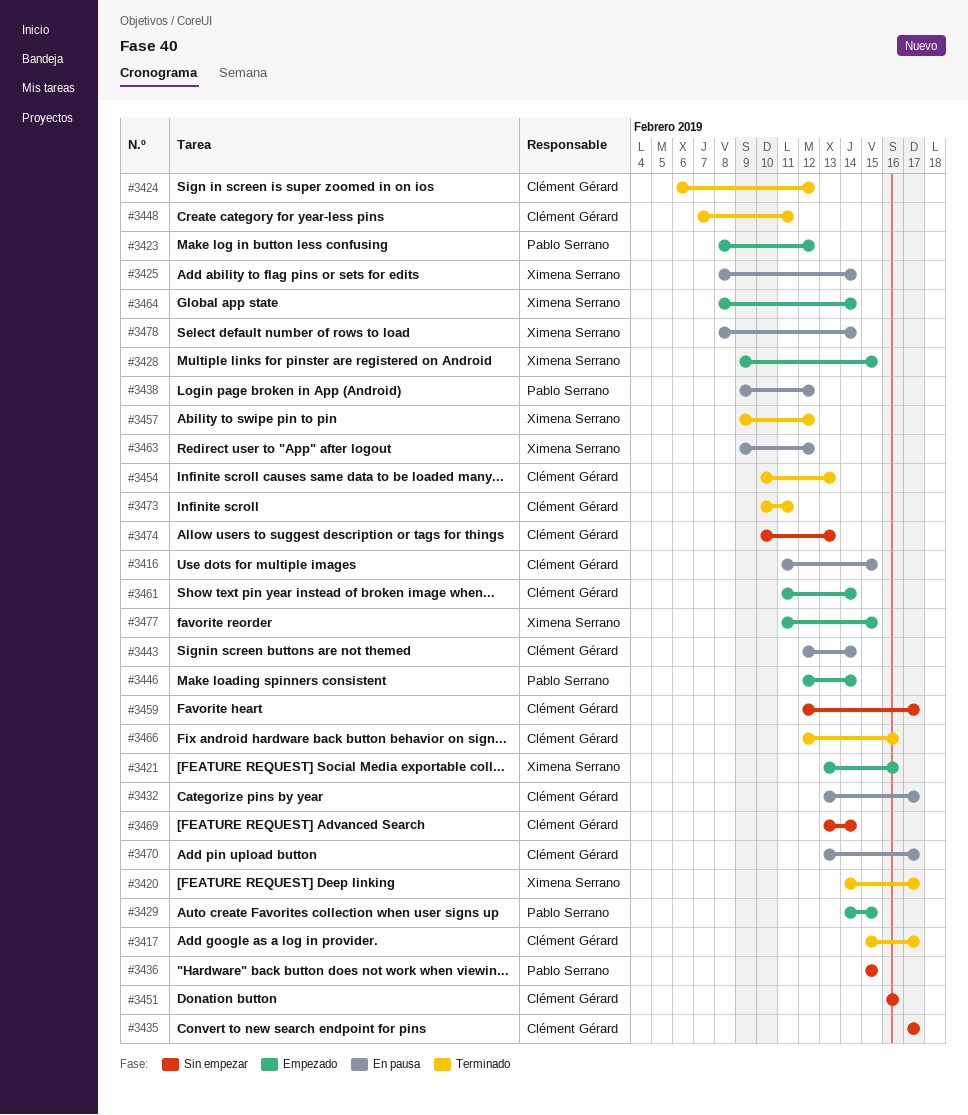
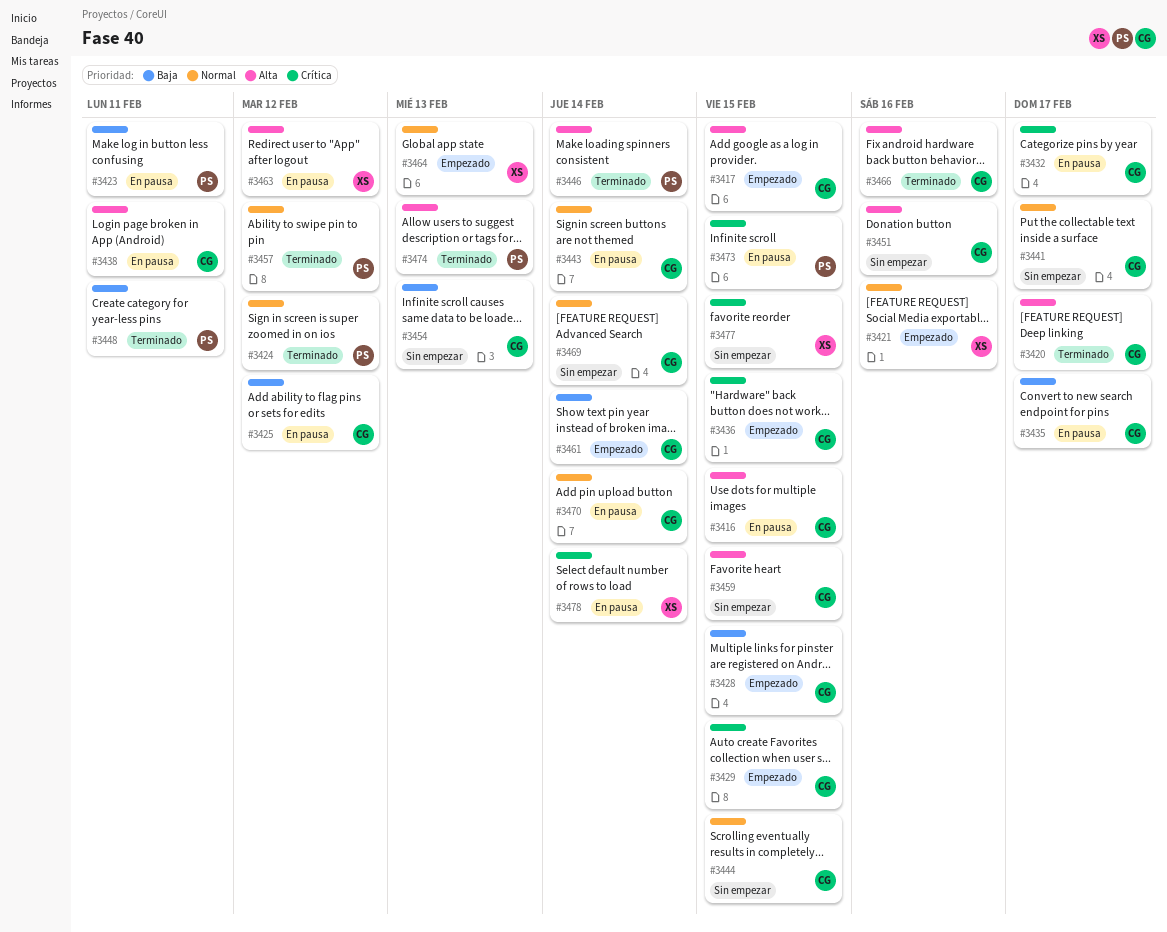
#3417, status: Terminado -> Empezado
#3417, due: Feb 17 -> Feb 15
#3420, owner: Ximena Serrano -> Clément Gérard
#3423, status: Empezado -> En pausa
#3423, due: Feb 12 -> Feb 11
#3424, owner: Clément Gérard -> Pablo Serrano
#3425, owner: Ximena Serrano -> Clément Gérard
#3425, due: Feb 14 -> Feb 12
#3428, owner: Ximena Serrano -> Clément Gérard
#3429, owner: Pablo Serrano -> Clément Gérard
#3435, status: Sin empezar -> En pausa
#3436, status: Sin empezar -> Empezado
#3436, owner: Pablo Serrano -> Clément Gérard
#3438, owner: Pablo Serrano -> Clément Gérard
#3438, due: Feb 12 -> Feb 11
#3441: none -> present
#3444: none -> present
#3446, status: Empezado -> Terminado
#3448, owner: Clément Gérard -> Pablo Serrano
#3454, status: Terminado -> Sin empezar
#3457, owner: Ximena Serrano -> Pablo Serrano
#3459, due: Feb 17 -> Feb 15
#3464, due: Feb 14 -> Feb 13
#3470, due: Feb 17 -> Feb 14
#3473, status: Terminado -> En pausa
#3473, owner: Clément Gérard -> Pablo Serrano
#3473, due: Feb 11 -> Feb 15
#3474, status: Sin empezar -> Terminado
#3474, owner: Clément Gérard -> Pablo Serrano
#3477, status: Empezado -> Sin empezar

